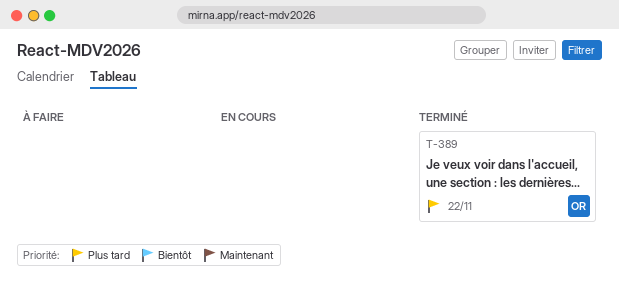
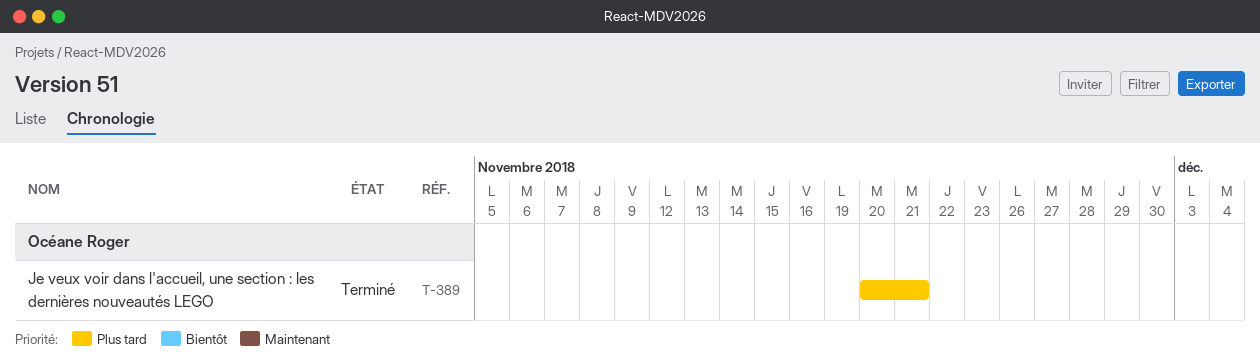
T-389, due: Nov 22 -> Nov 21

